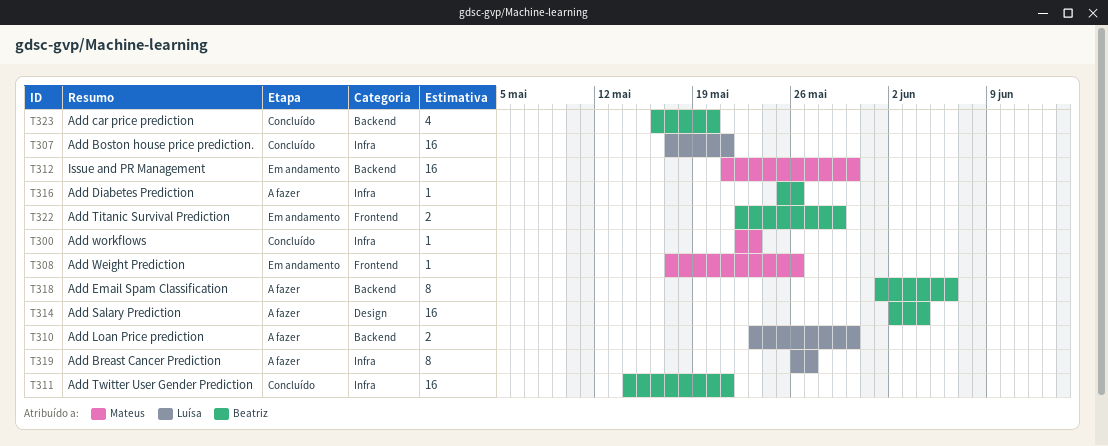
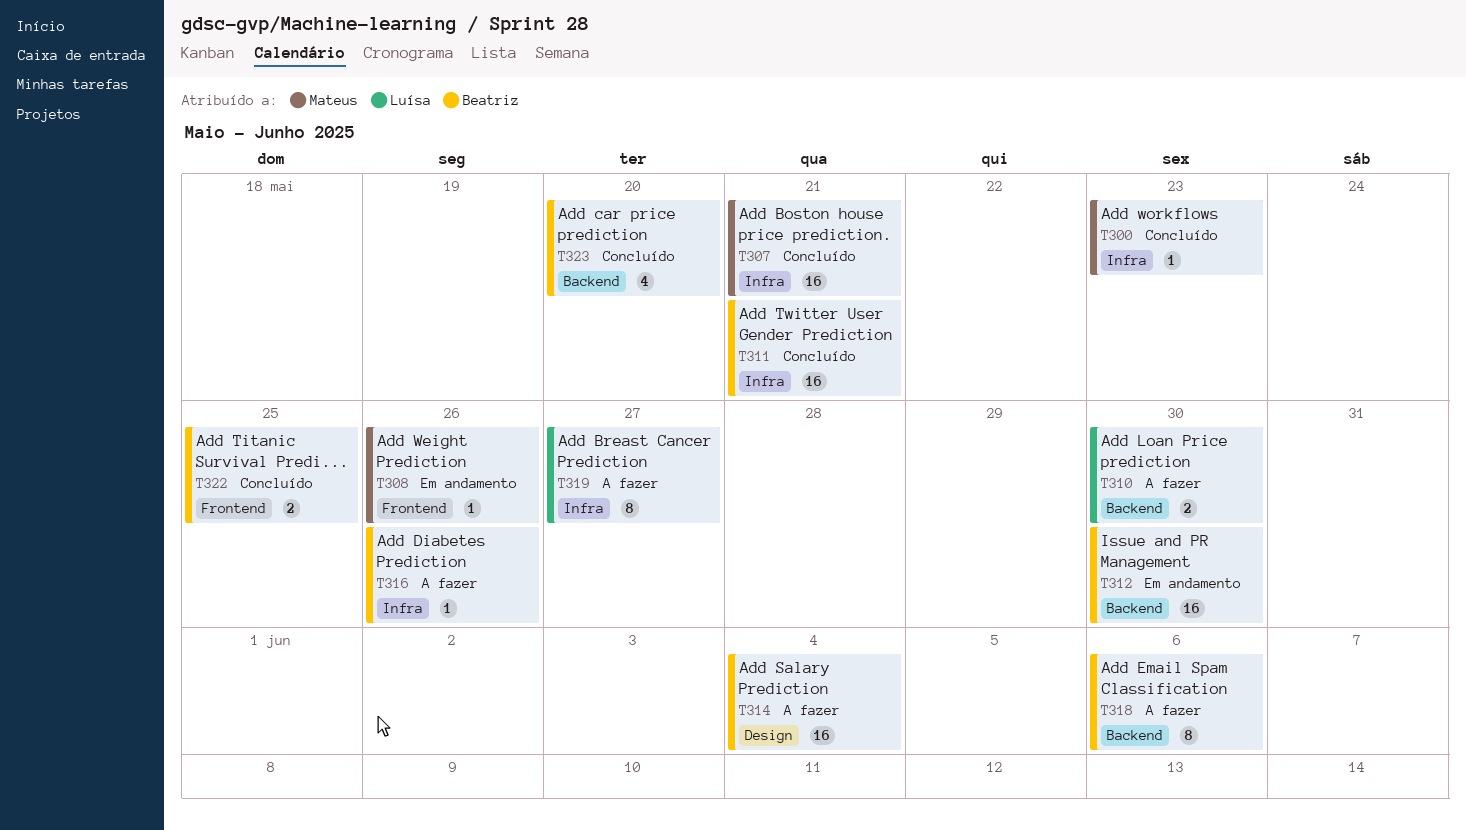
T307, owner: Luísa -> Mateus
T312, owner: Mateus -> Beatriz
T322, status: Em andamento -> Concluído
T322, due: May 29 -> May 25

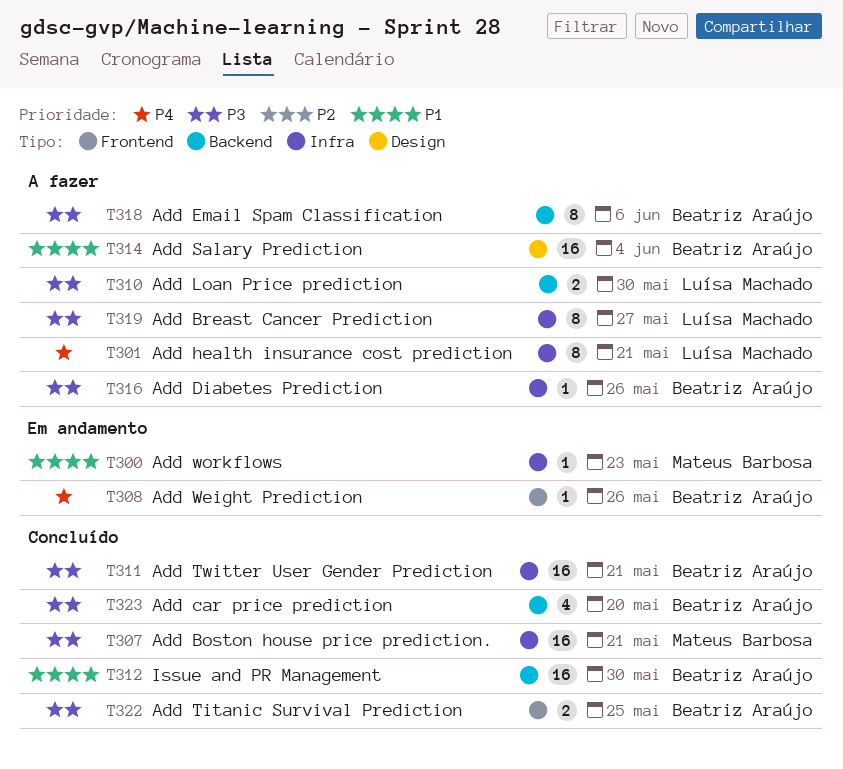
T300, status: Concluído -> Em andamento
T301: none -> present
T308, owner: Mateus Barbosa -> Beatriz Araújo
T312, status: Em andamento -> Concluído

